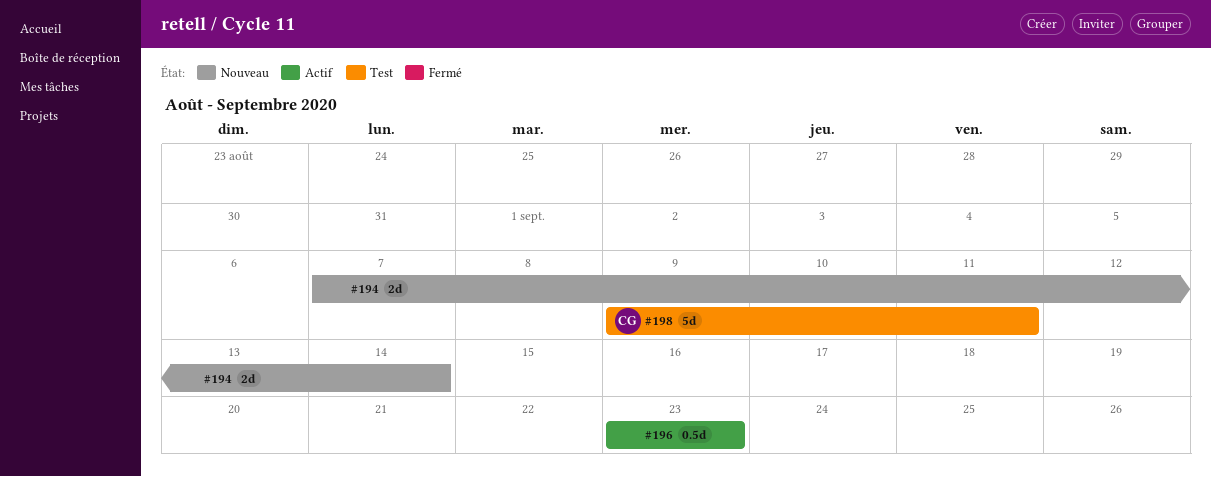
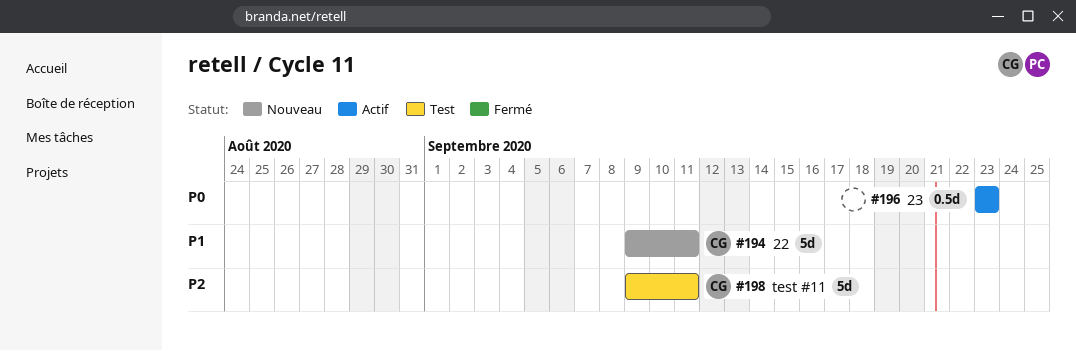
#194, owner: none -> CG
#194, estimate: 2d -> 5d
#194, start: Sep 7 -> Sep 9
#194, due: Sep 14 -> Sep 11

